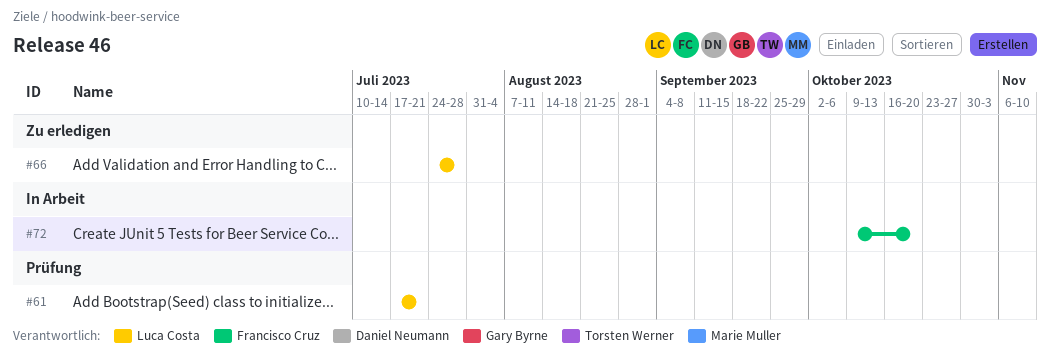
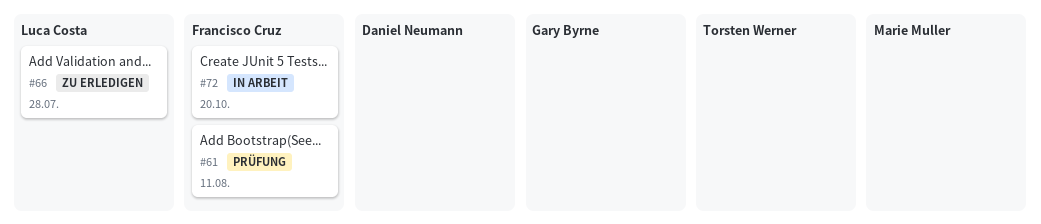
#61, owner: Luca Costa -> Francisco Cruz
#61, due: Jul 21 -> Aug 11

